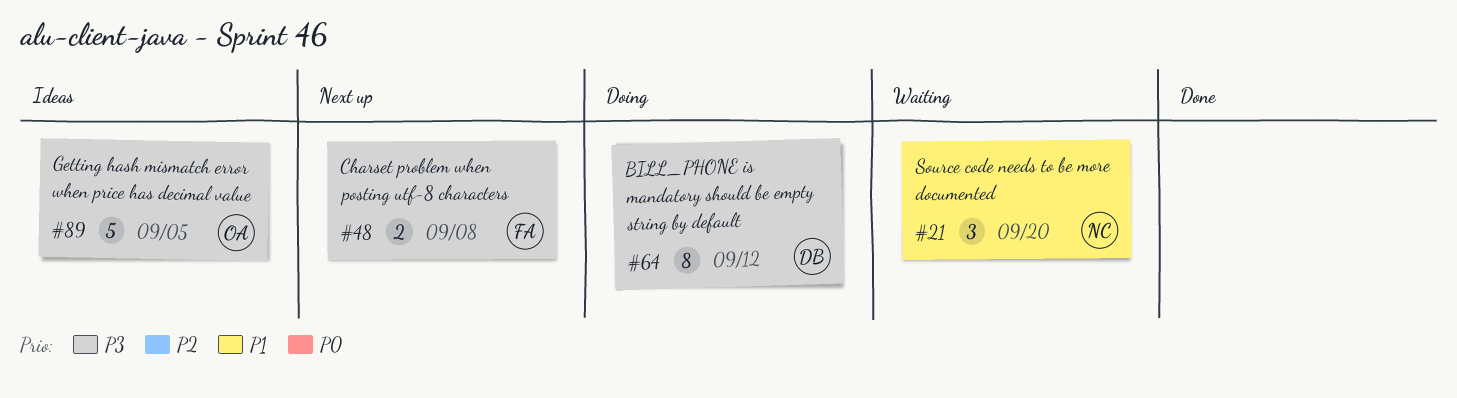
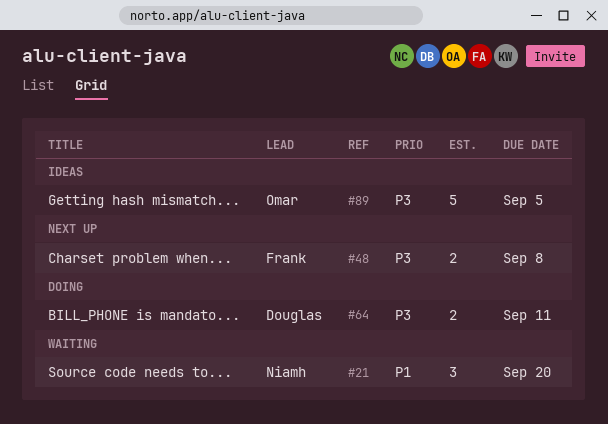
#64, estimate: 8 -> 2
#64, due: Sep 12 -> Sep 11

